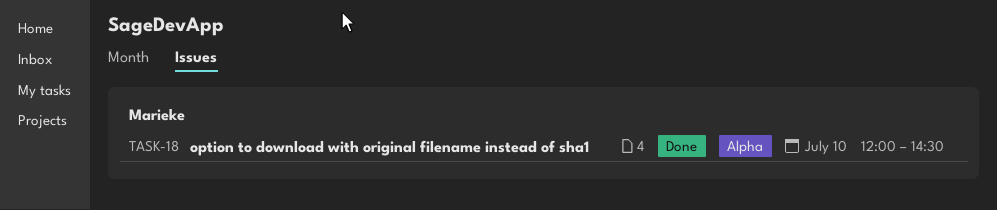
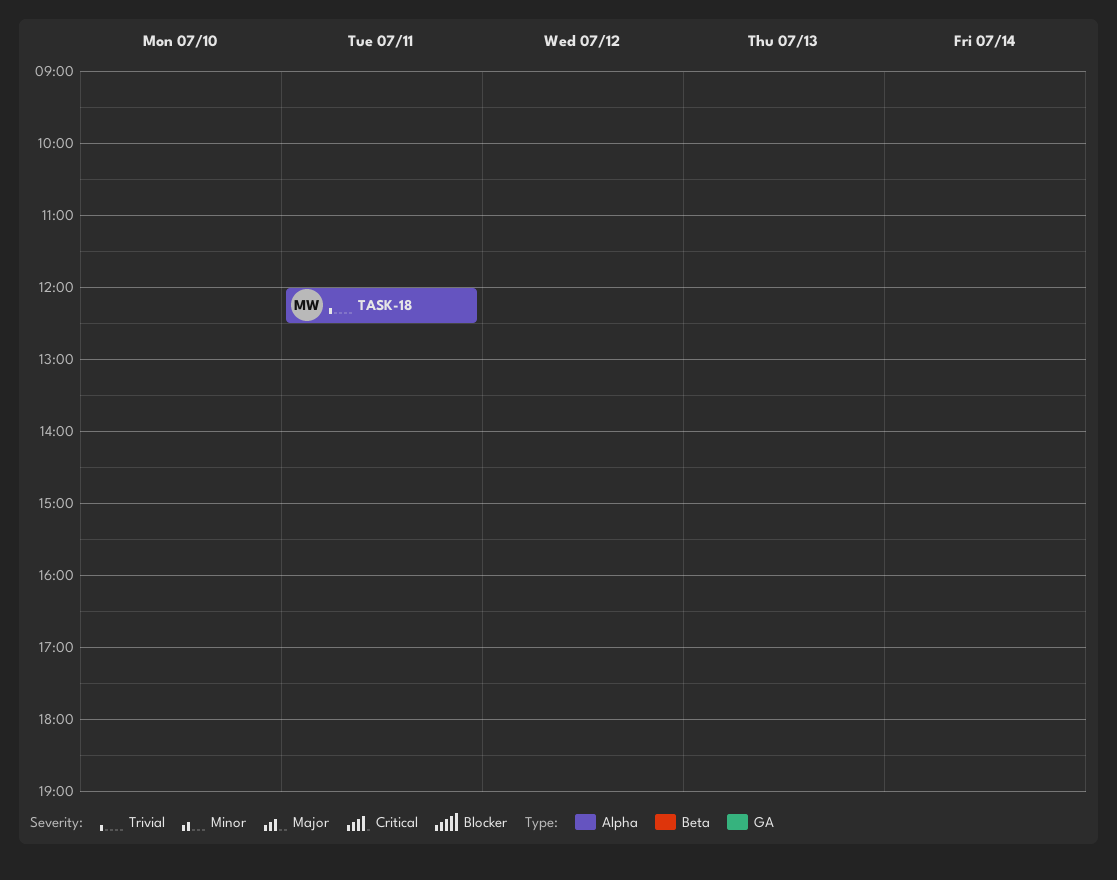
TASK-18, day: Jul 10 -> Jul 11
TASK-18, ends: 14:30 -> 12:30

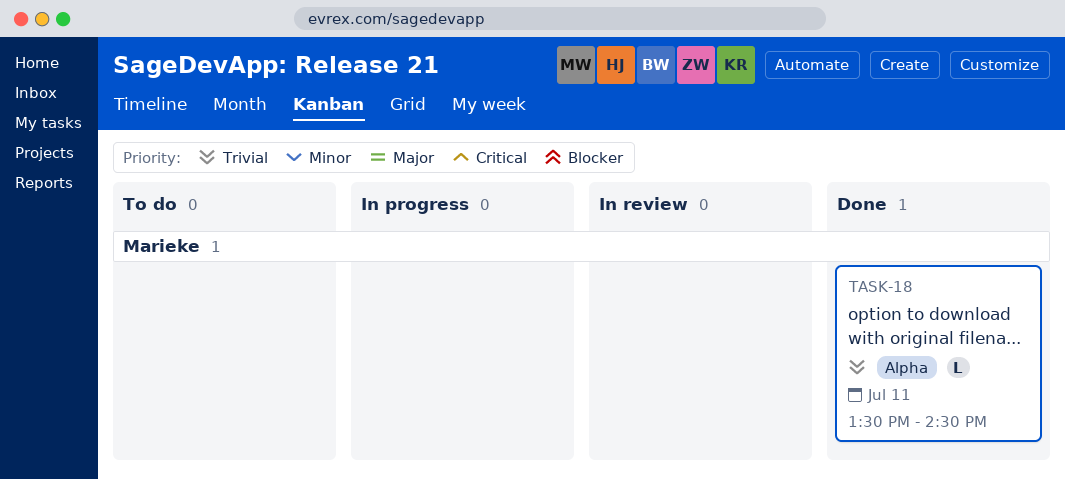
TASK-18, begins: 12:00 -> 13:30
TASK-18, ends: 12:30 -> 14:30

